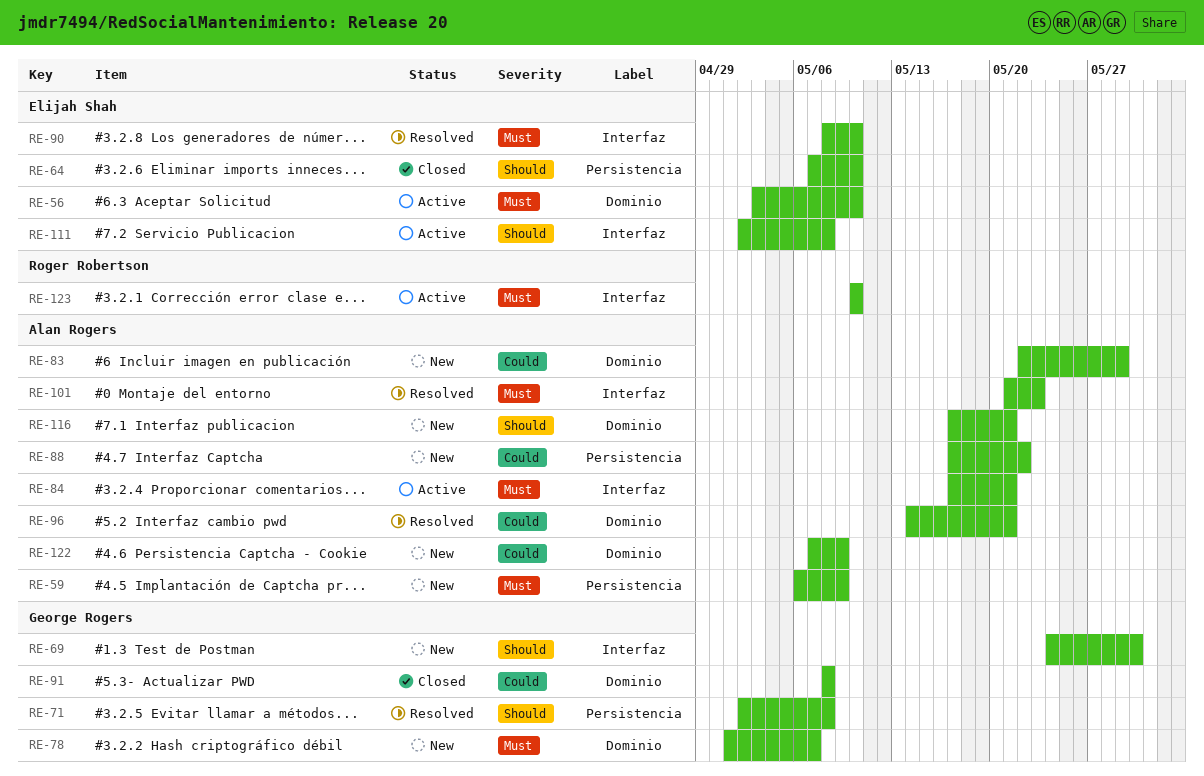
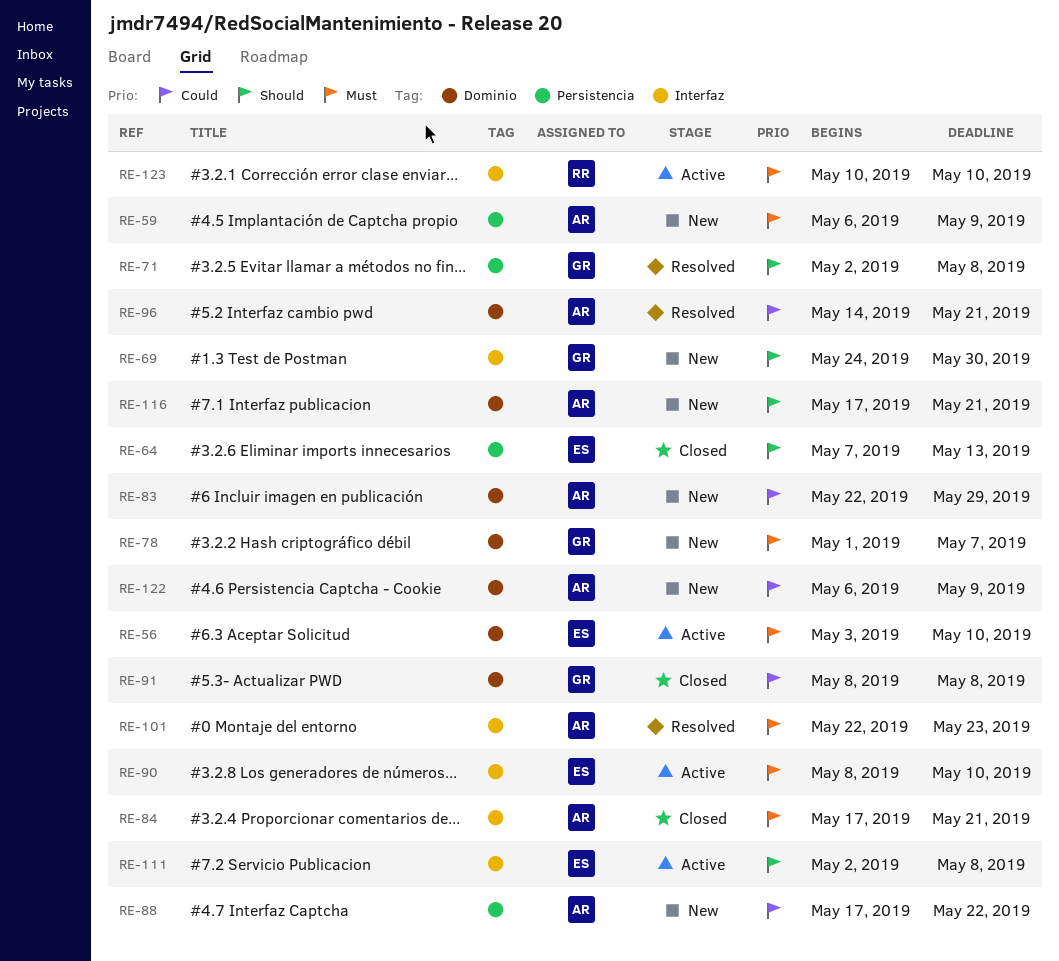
RE-64, due: May 10 -> May 13
RE-84, status: Active -> Closed
RE-90, status: Resolved -> Active
RE-101, start: May 21 -> May 22
RE-122, start: May 7 -> May 6

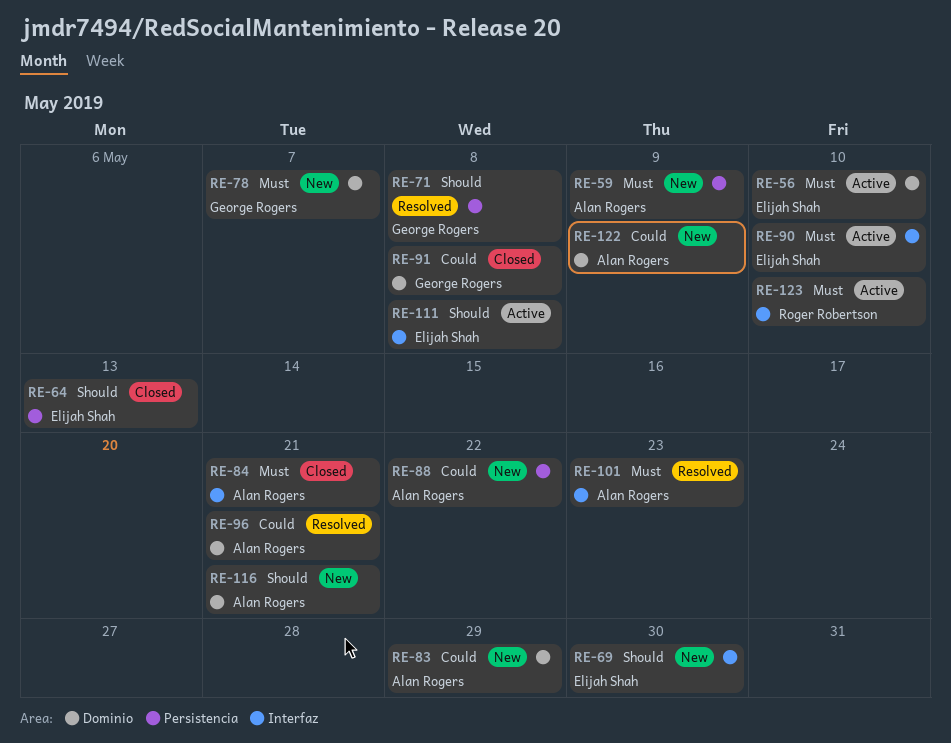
RE-69, owner: George Rogers -> Elijah Shah

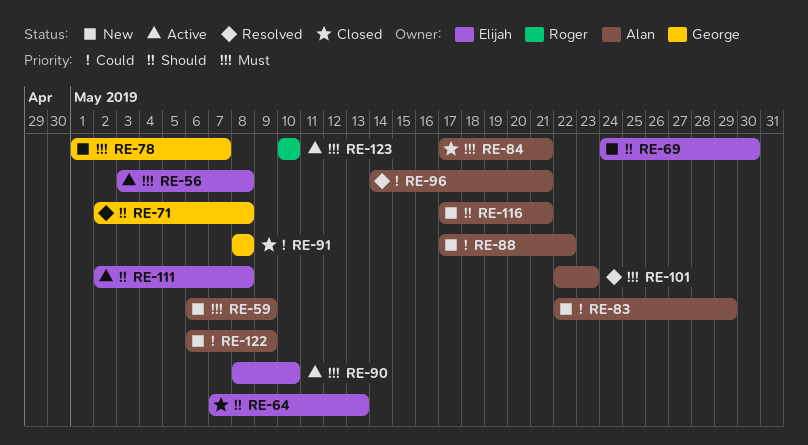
RE-56, due: May 10 -> May 8

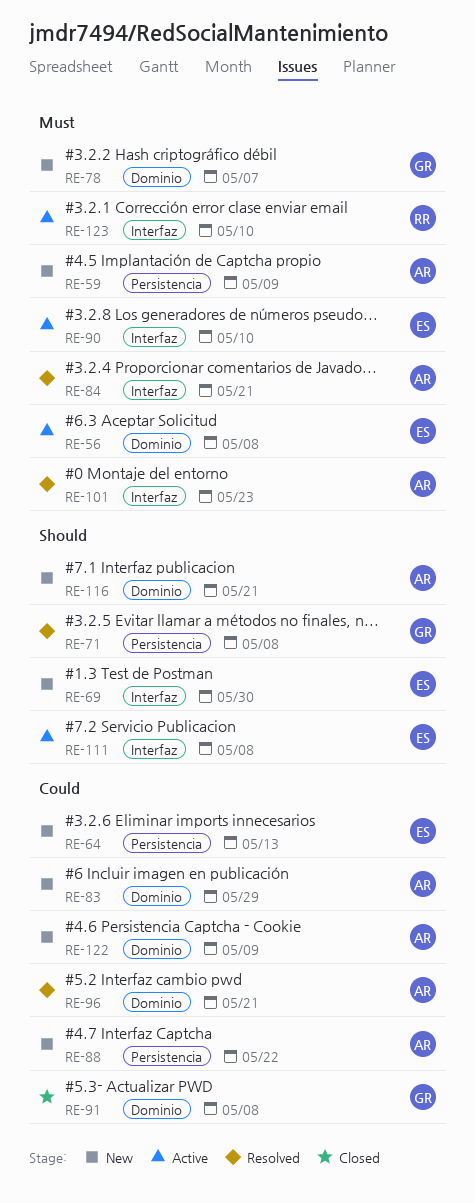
RE-64, status: Closed -> New
RE-64, priority: Should -> Could
RE-84, status: Closed -> Resolved

